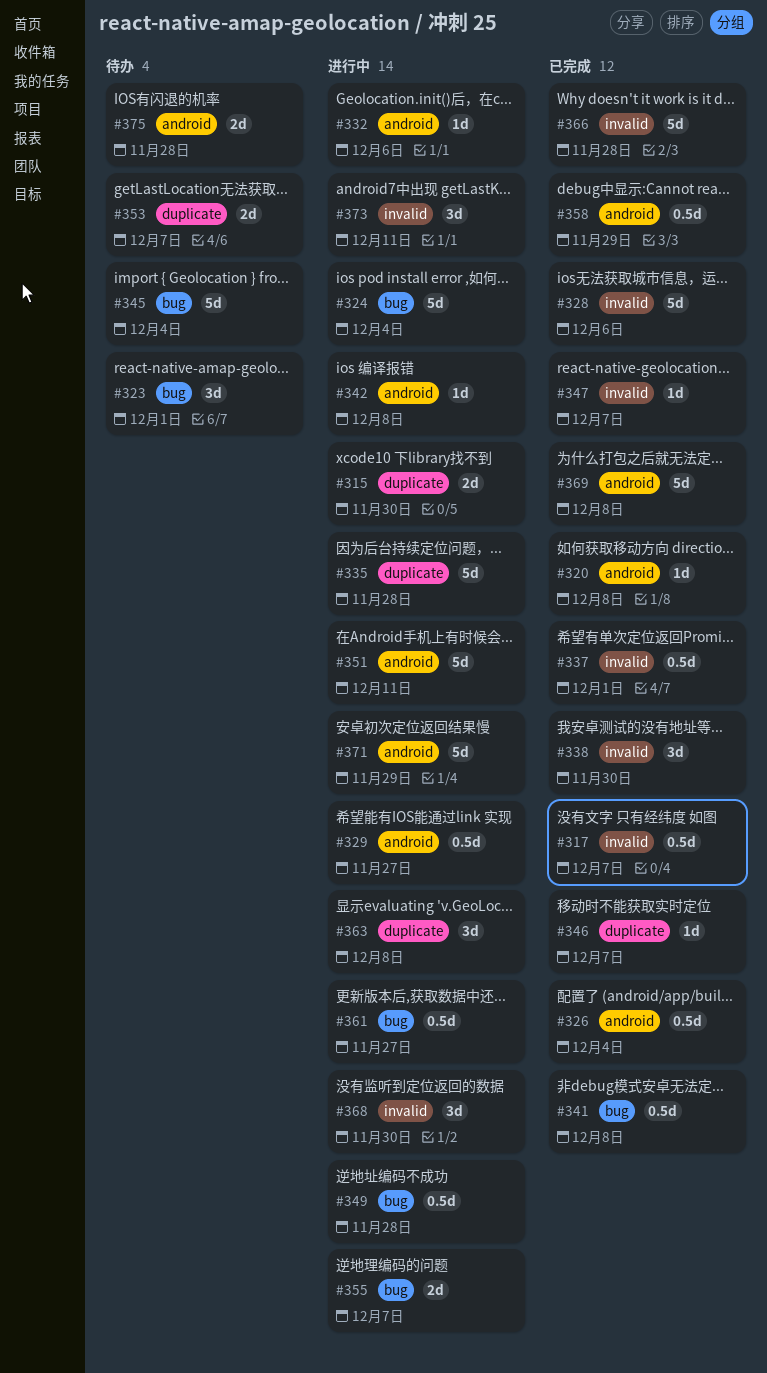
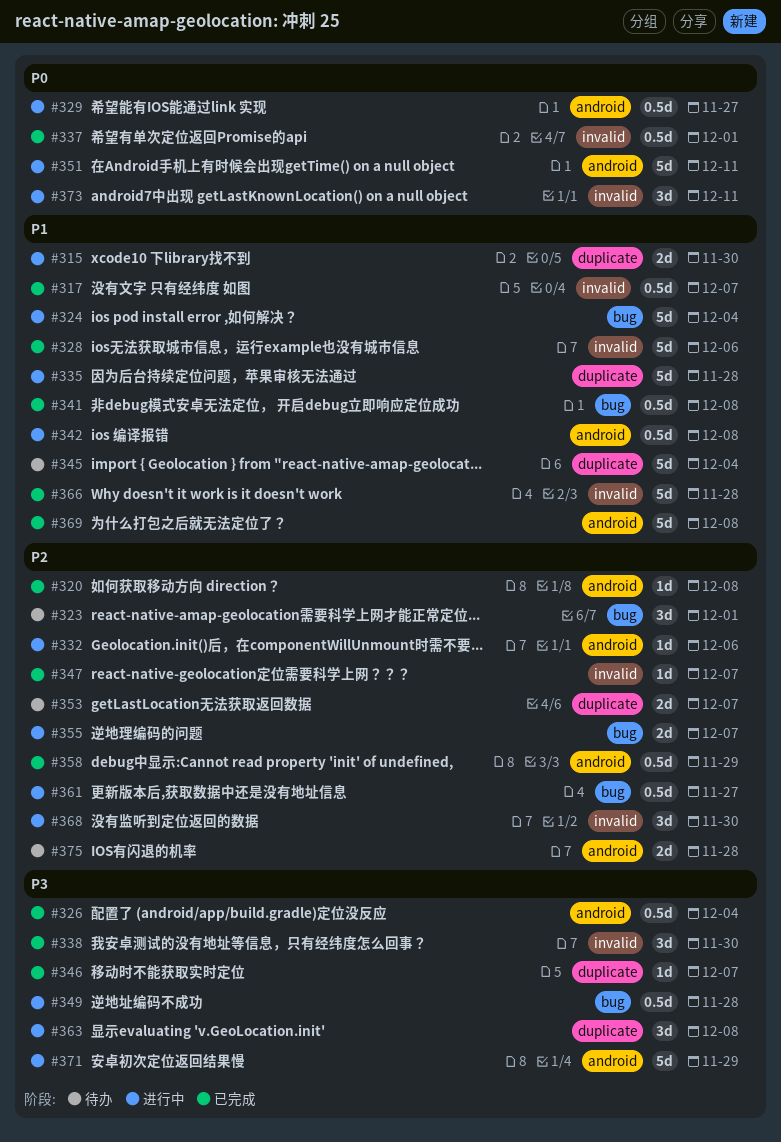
#342, estimate: 1d -> 0.5d
#345, label: bug -> duplicate

